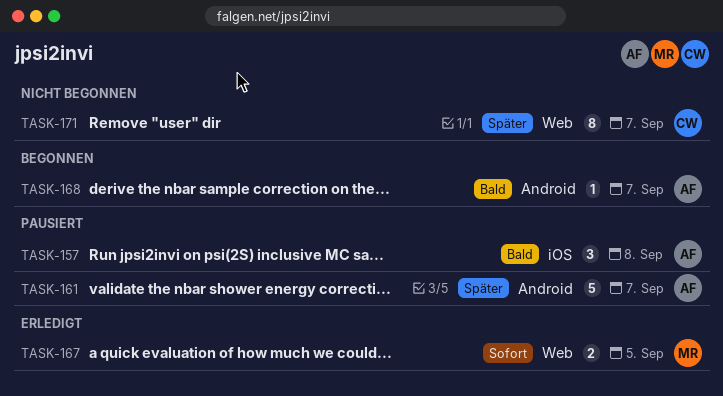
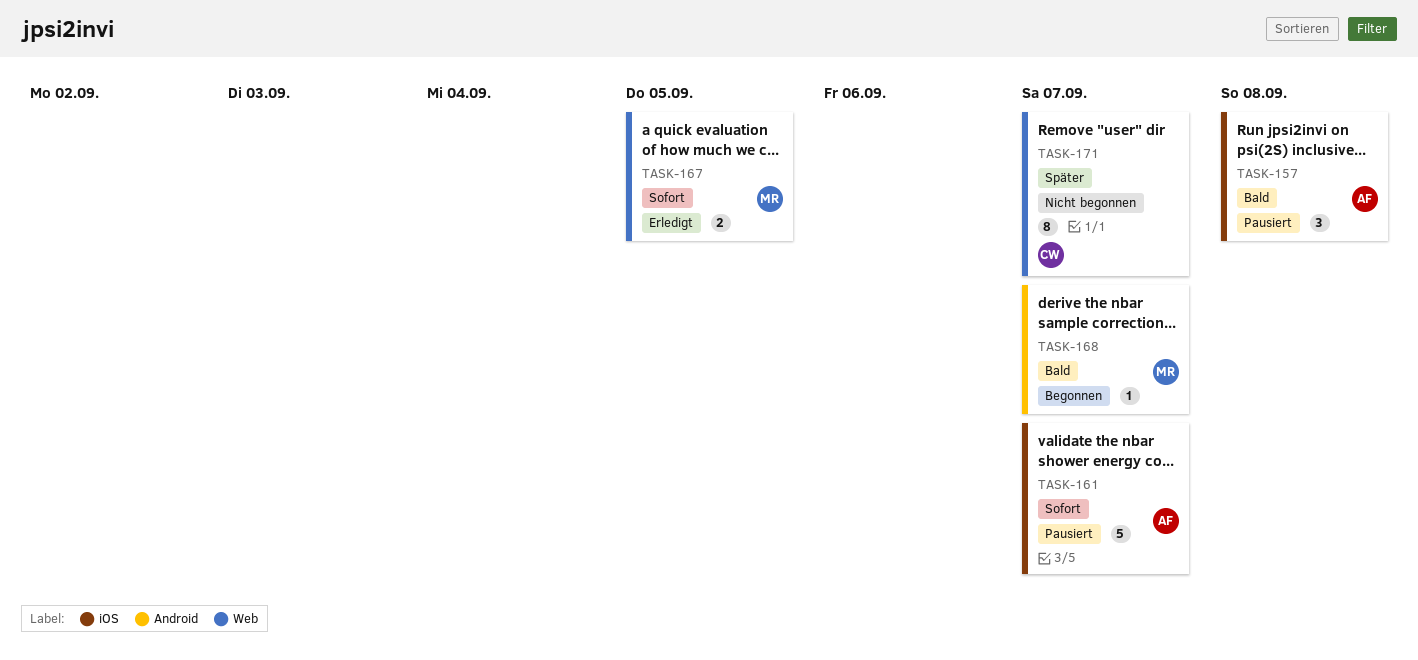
TASK-161, priority: Später -> Sofort
TASK-161, label: Android -> iOS
TASK-168, owner: AF -> MR

